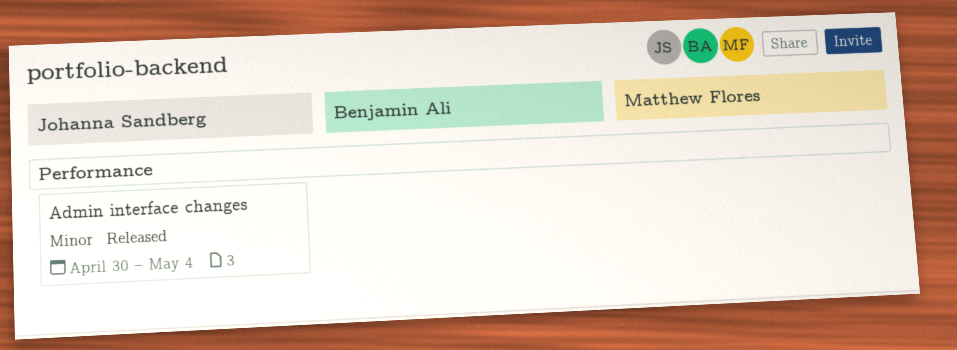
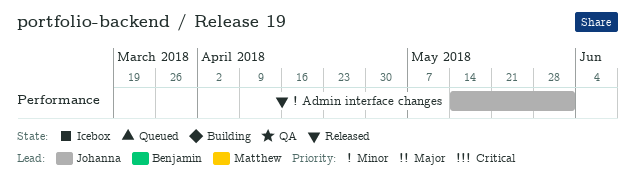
Admin interface changes, start: Apr 30 -> May 14
Admin interface changes, due: May 4 -> Jun 1

